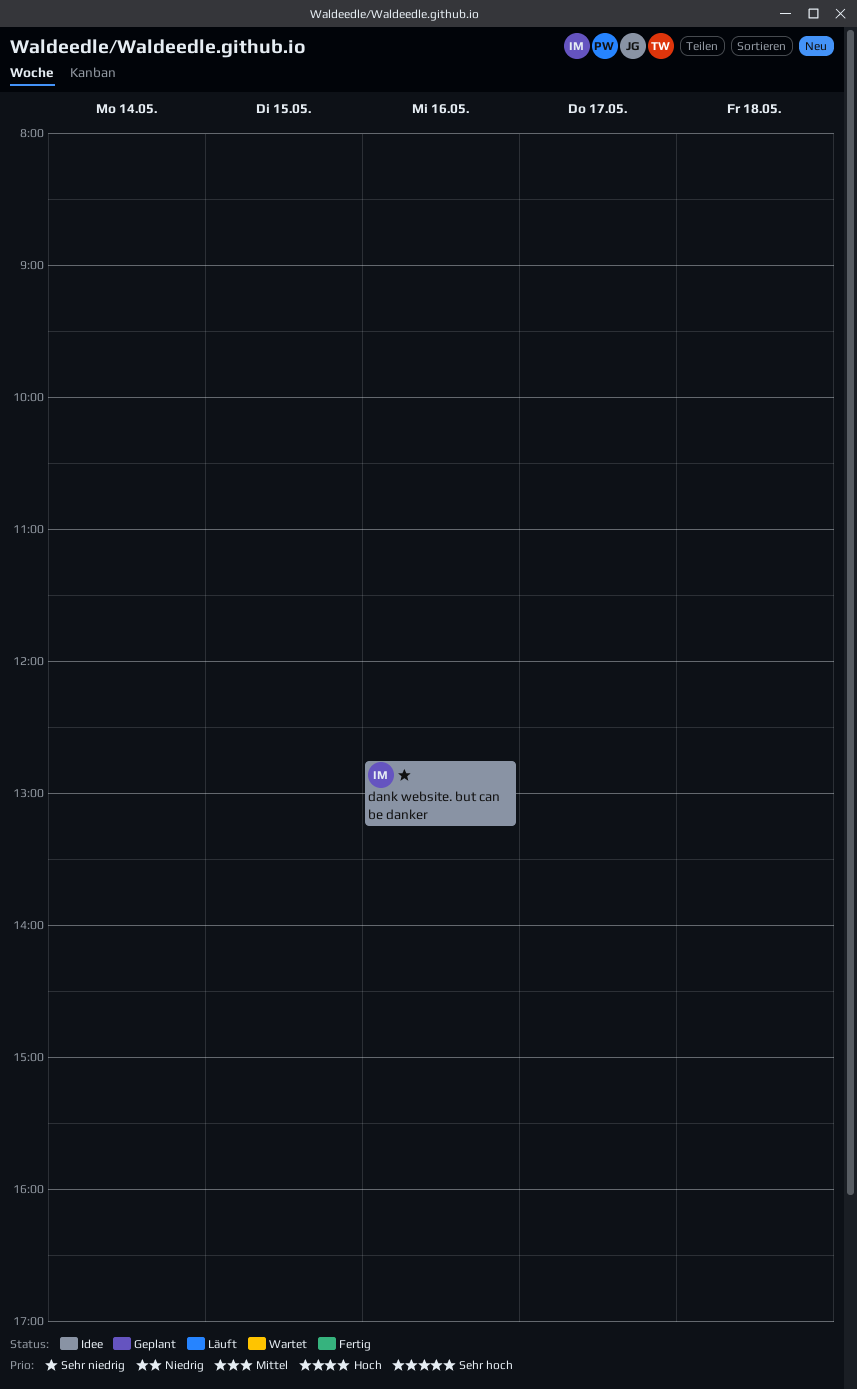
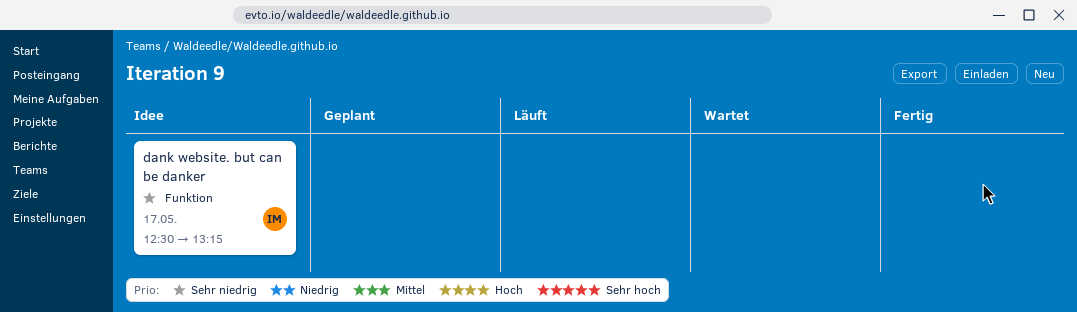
dank website. but can be danker, day: May 16 -> May 17
dank website. but can be danker, begins: 12:45 -> 12:30

